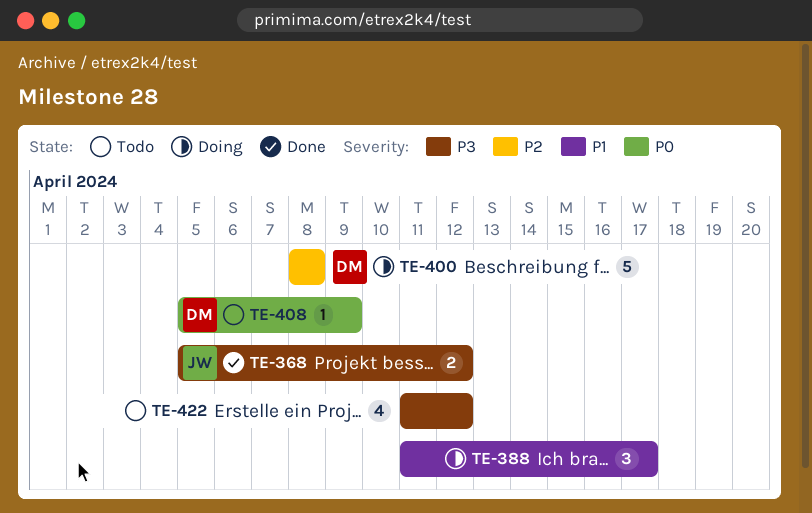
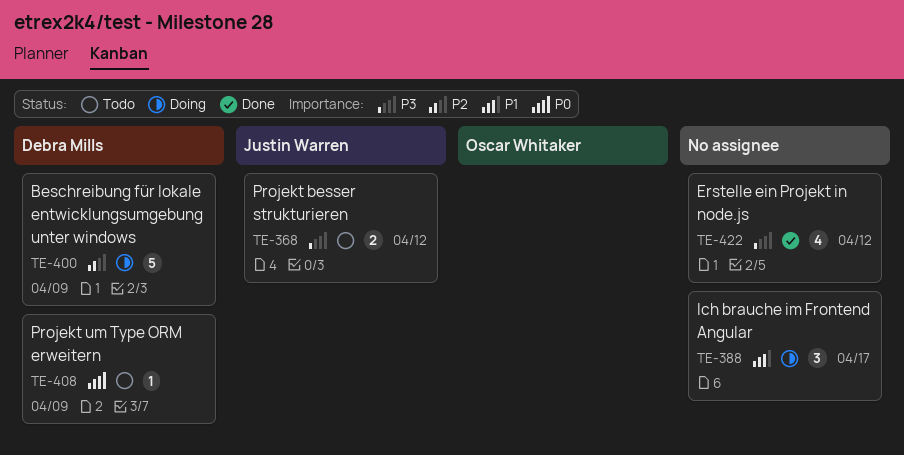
TE-368, status: Done -> Todo
TE-400, due: Apr 8 -> Apr 9
TE-422, status: Todo -> Done

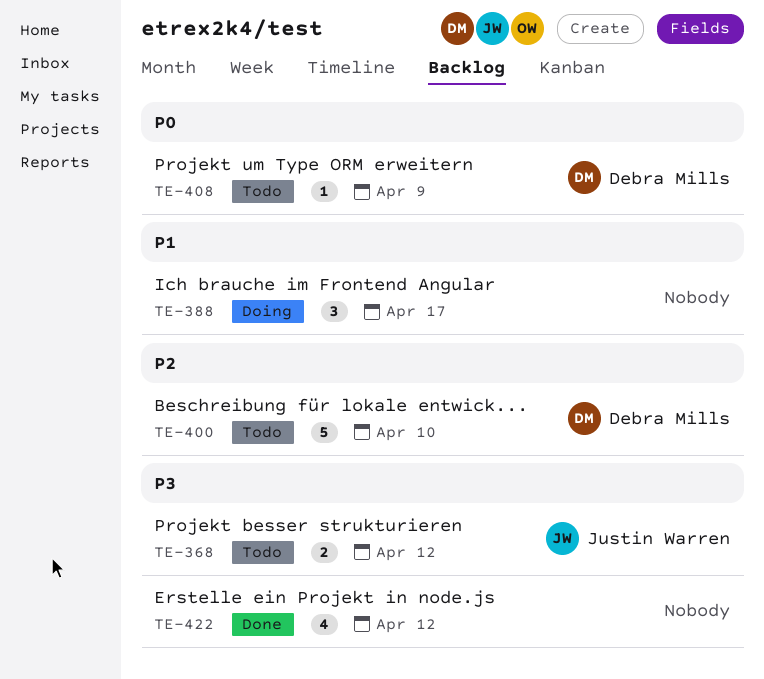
TE-400, status: Doing -> Todo
TE-400, due: Apr 9 -> Apr 10

